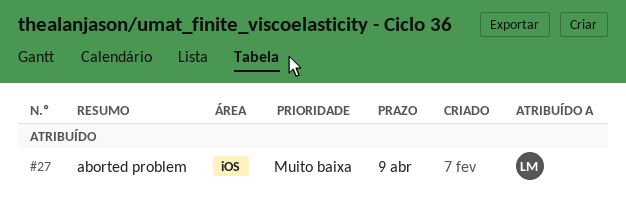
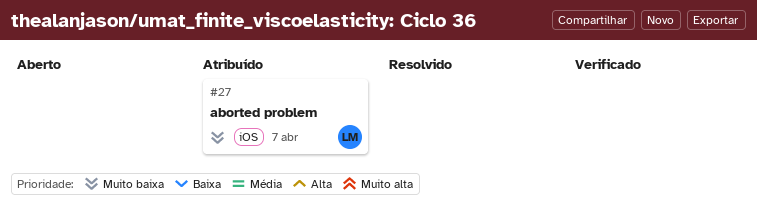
#27, due: Apr 9 -> Apr 7

